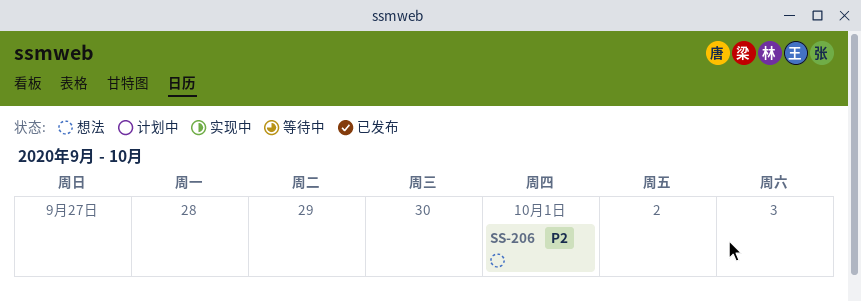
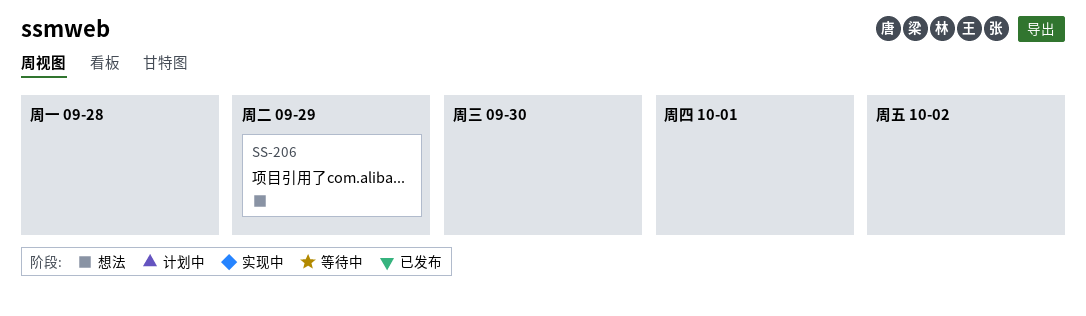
SS-206, due: Oct 1 -> Sep 29

